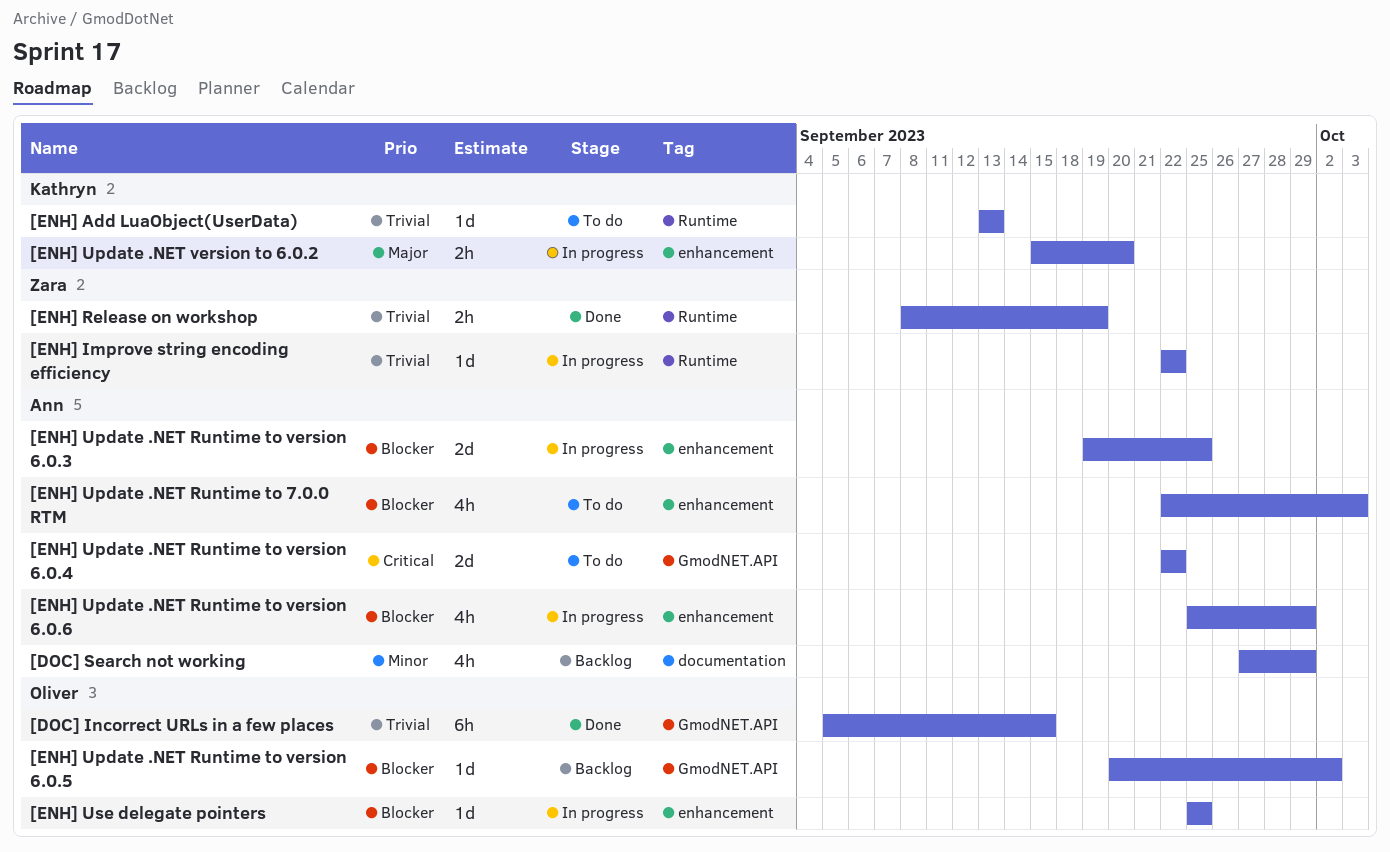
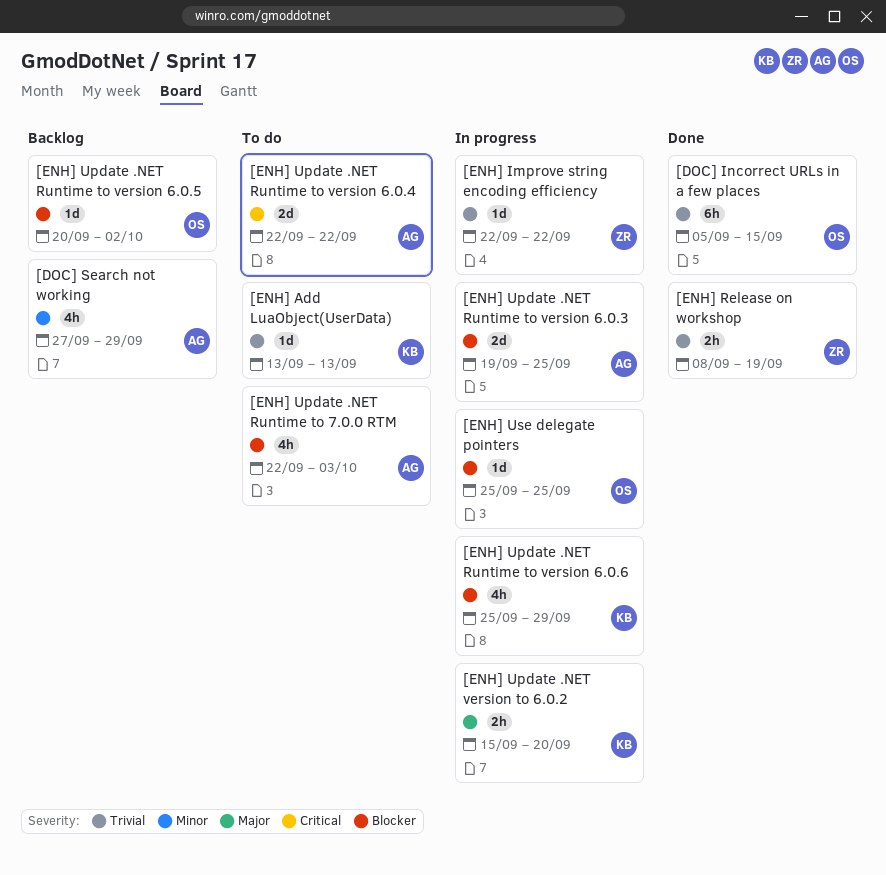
[ENH] Update .NET Runtime to version 6.0.6, owner: Ann -> Kathryn

